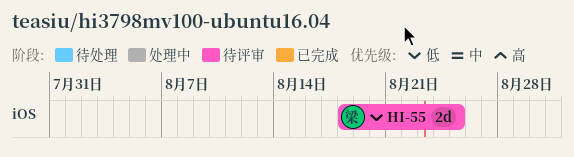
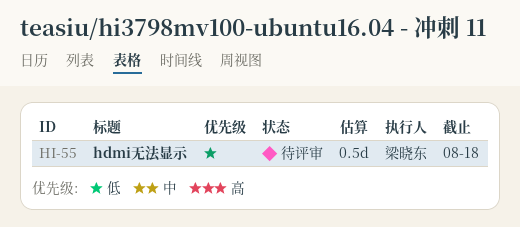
HI-55, estimate: 2d -> 0.5d
HI-55, due: Aug 25 -> Aug 18

